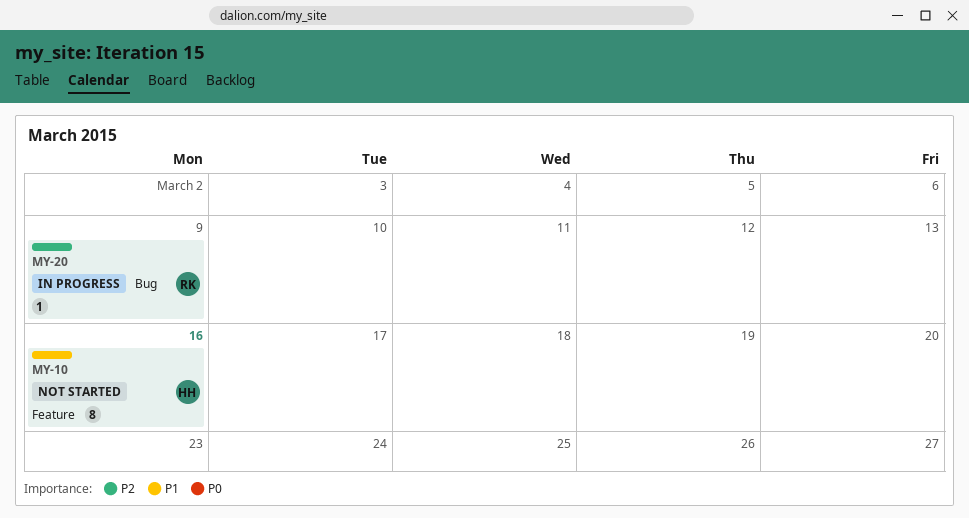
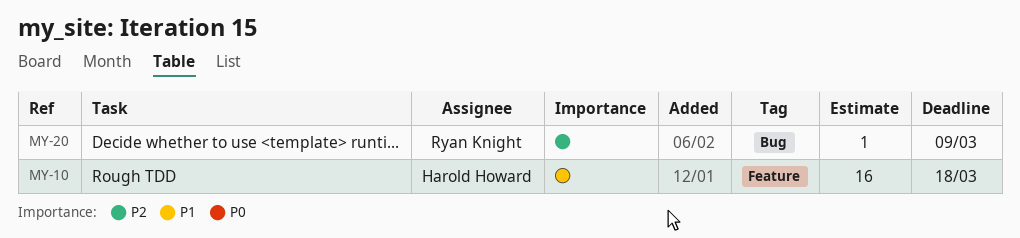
MY-10, estimate: 8 -> 16
MY-10, due: Mar 16 -> Mar 18

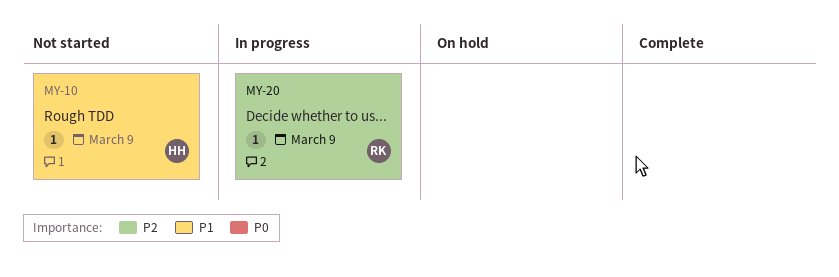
MY-10, estimate: 16 -> 1
MY-10, due: Mar 18 -> Mar 9

